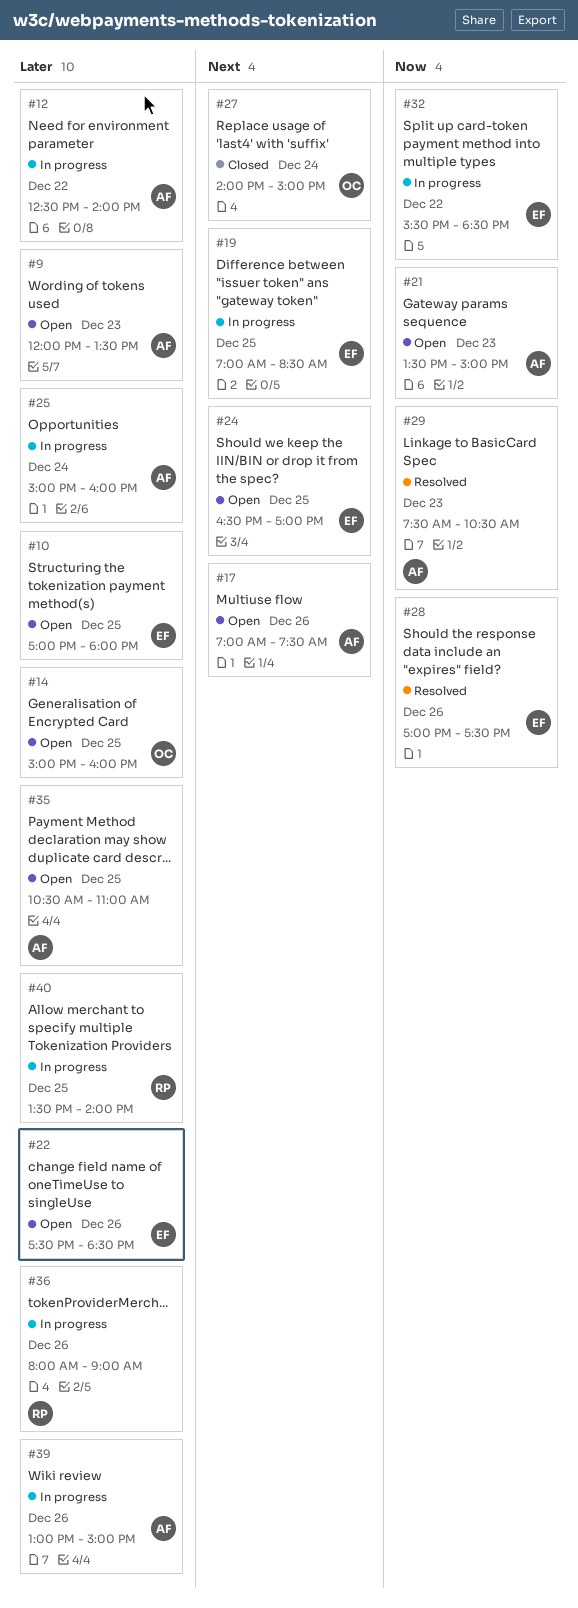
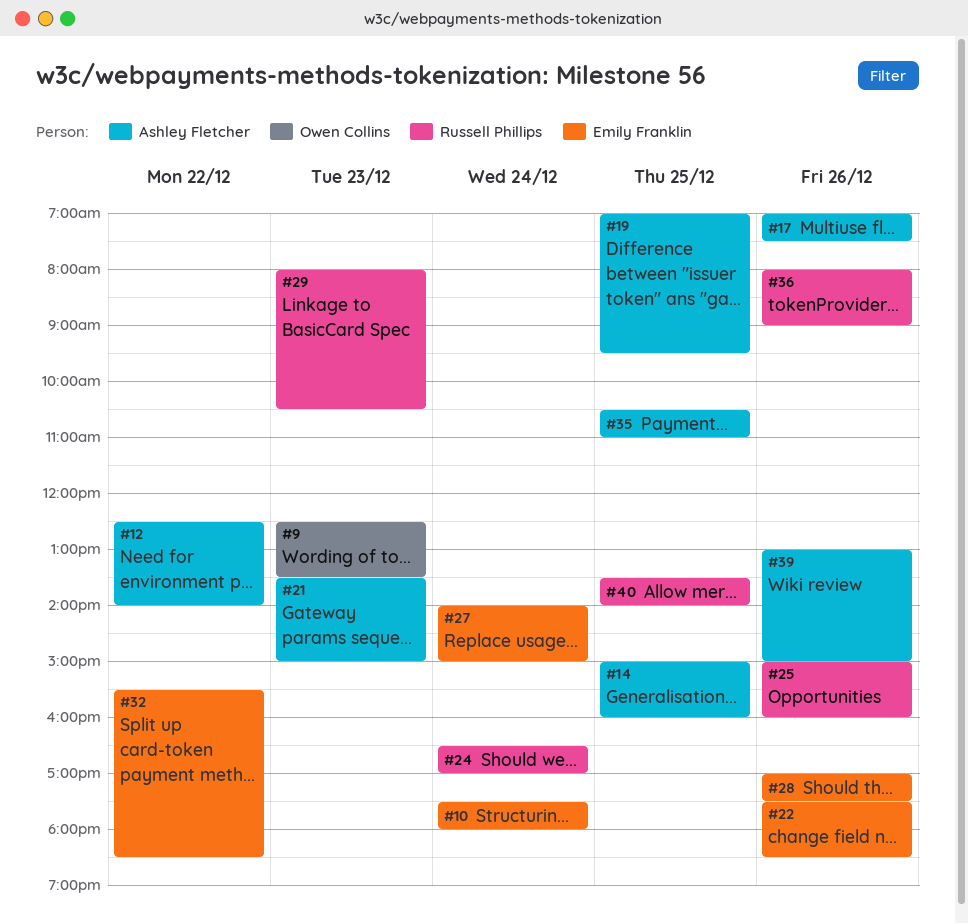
#9, owner: Ashley Fletcher -> Owen Collins
#9, begins: 12:00 -> 12:30
#10, day: Dec 25 -> Dec 24
#10, begins: 17:00 -> 17:30
#14, owner: Owen Collins -> Ashley Fletcher
#19, owner: Emily Franklin -> Ashley Fletcher
#19, ends: 08:30 -> 09:30
#24, owner: Emily Franklin -> Russell Phillips
#24, day: Dec 25 -> Dec 24
#25, owner: Ashley Fletcher -> Russell Phillips
#25, day: Dec 24 -> Dec 26
#27, owner: Owen Collins -> Emily Franklin
#29, owner: Ashley Fletcher -> Russell Phillips
#29, begins: 07:30 -> 08:00

